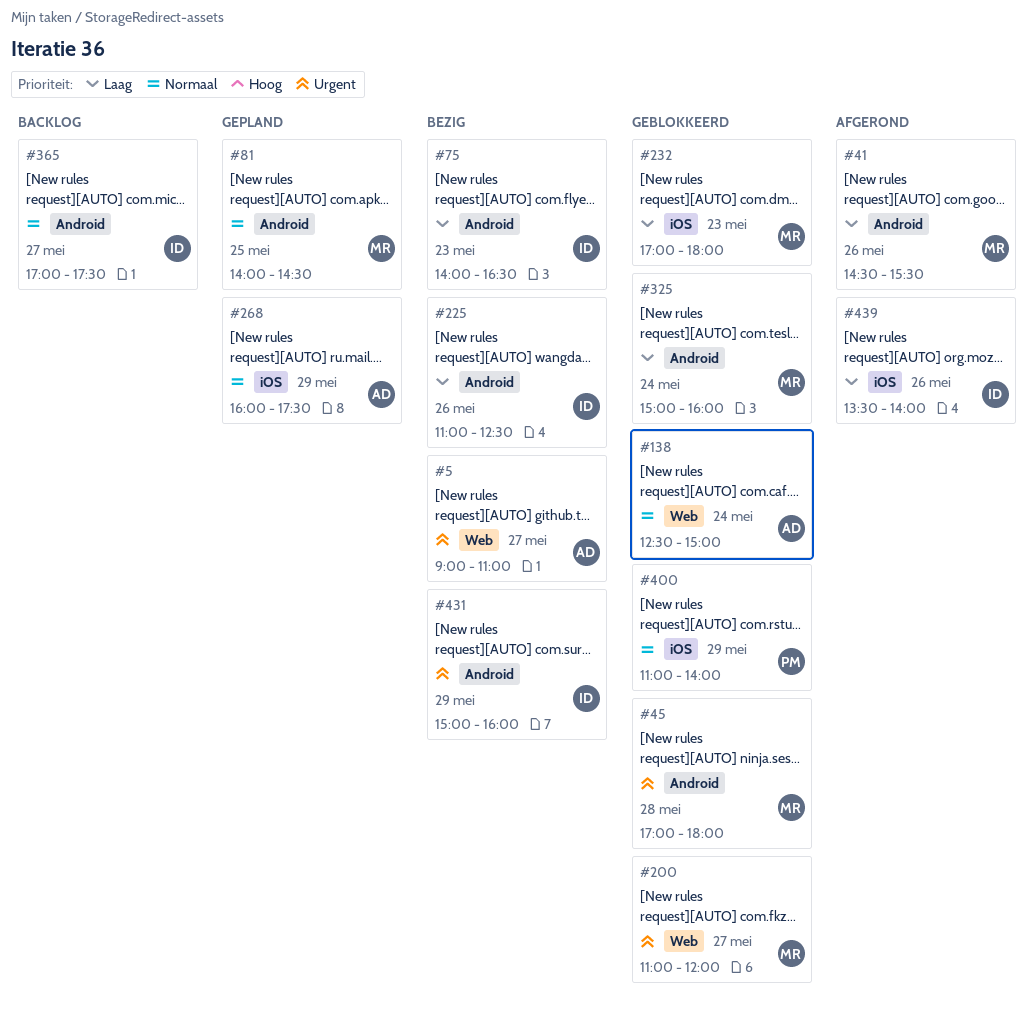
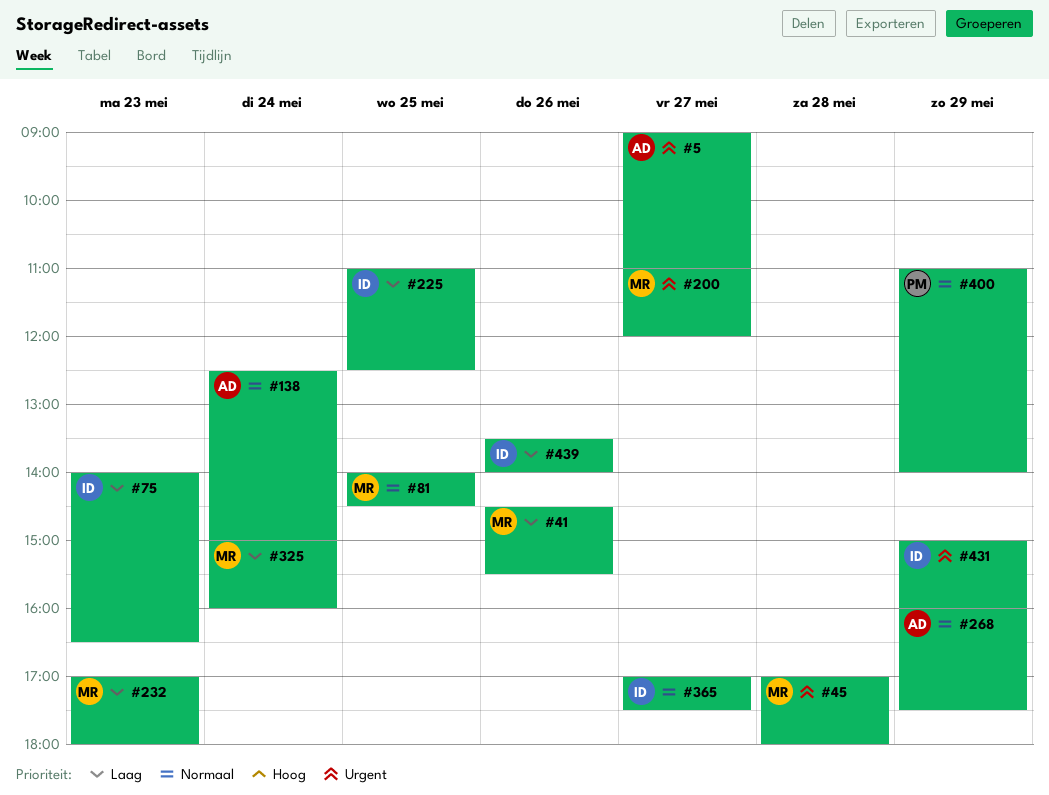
#225, day: May 26 -> May 25

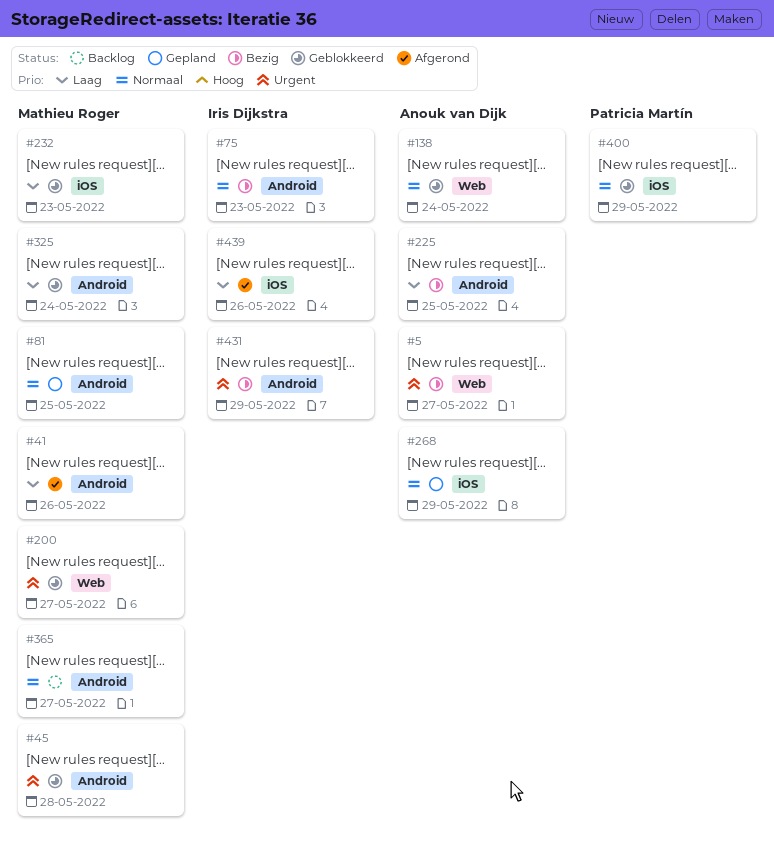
#75, priority: Laag -> Normaal
#225, owner: Iris Dijkstra -> Anouk van Dijk
#365, owner: Iris Dijkstra -> Mathieu Roger

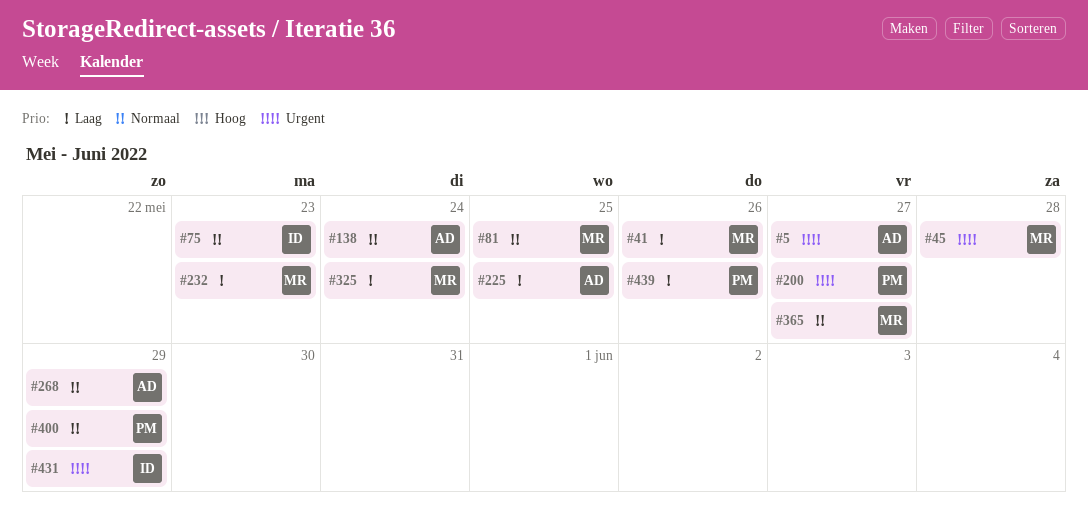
#200, owner: Mathieu Roger -> Patricia Martín
#439, owner: Iris Dijkstra -> Patricia Martín

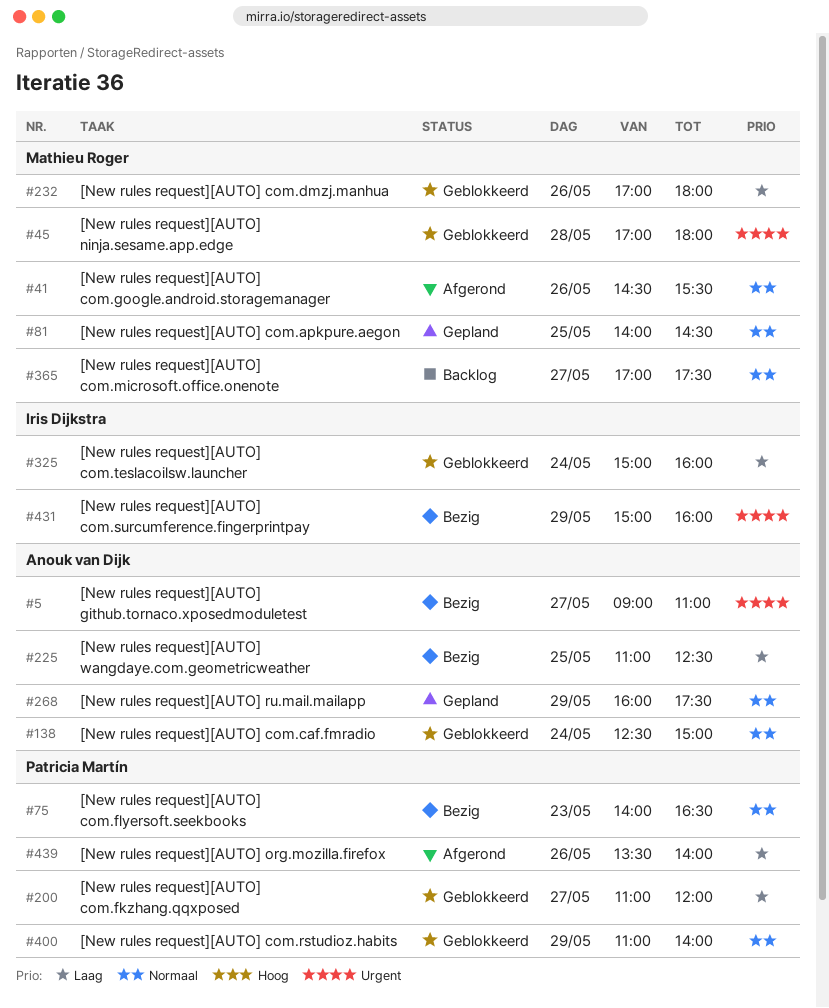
#41, priority: Laag -> Normaal
#75, owner: Iris Dijkstra -> Patricia Martín
#200, priority: Urgent -> Laag
#232, day: May 23 -> May 26
#325, owner: Mathieu Roger -> Iris Dijkstra

